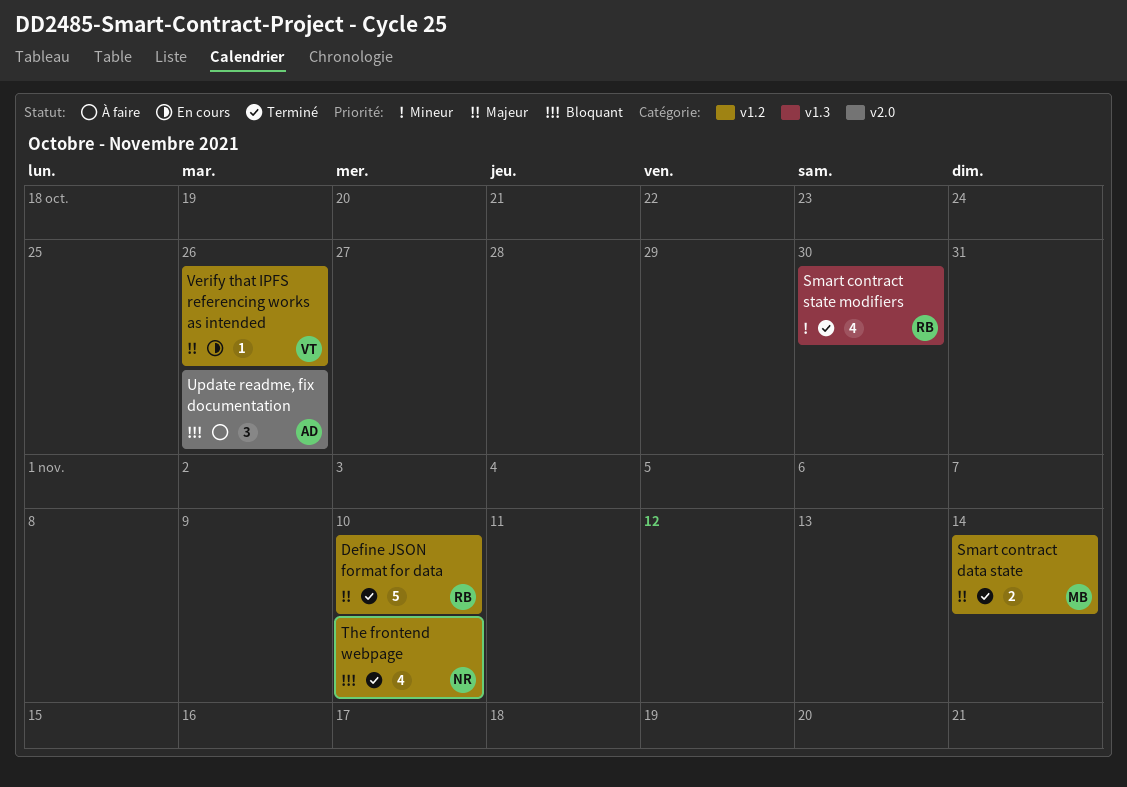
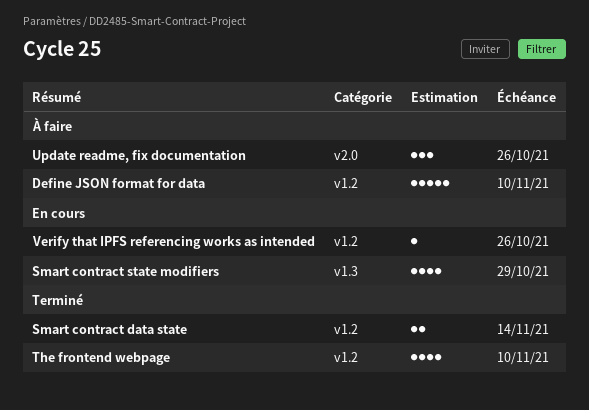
Define JSON format for data, status: Terminé -> À faire
Smart contract state modifiers, status: Terminé -> En cours
Smart contract state modifiers, due: Oct 30 -> Oct 29

